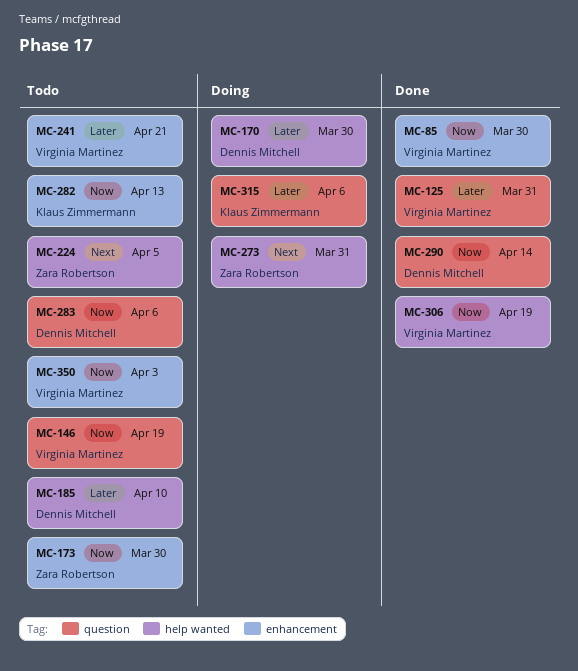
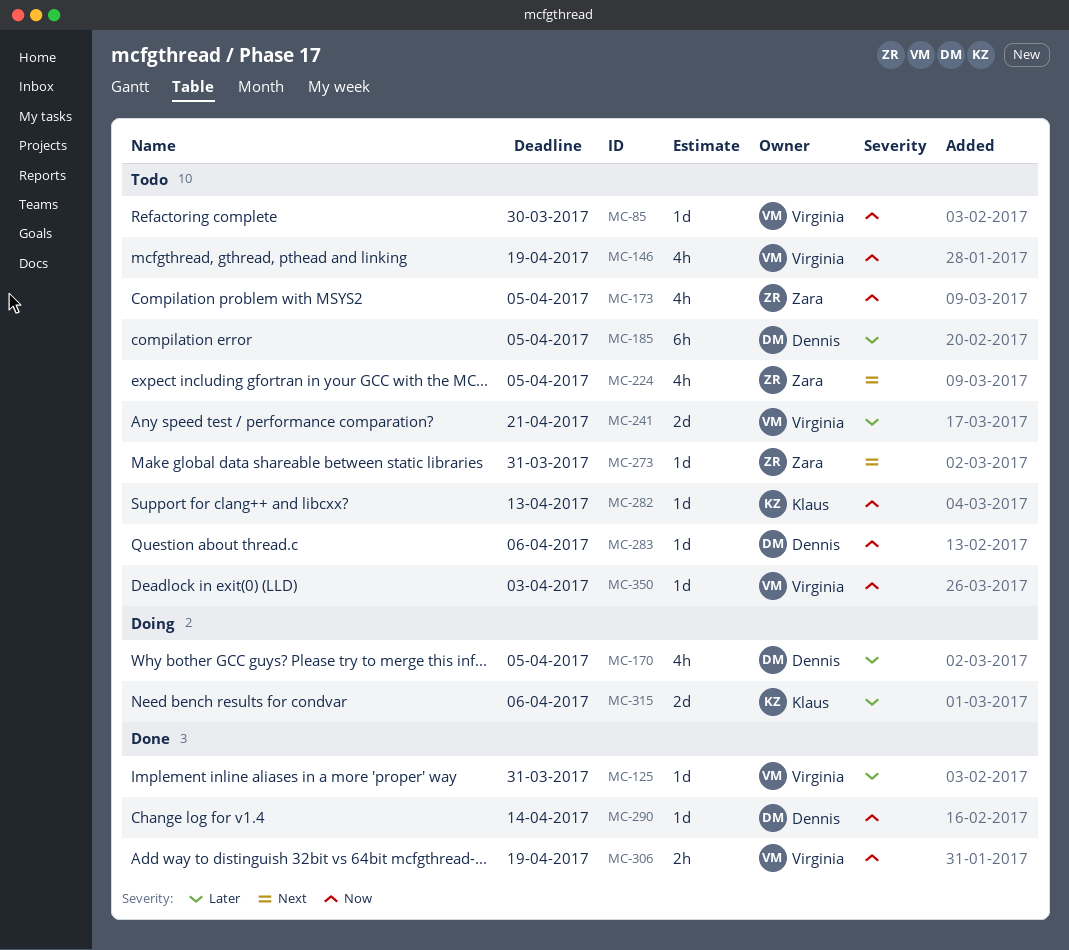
MC-85, status: Done -> Todo
MC-170, due: Mar 30 -> Apr 5
MC-173, due: Mar 30 -> Apr 5
MC-185, due: Apr 10 -> Apr 5
MC-273, status: Doing -> Todo

